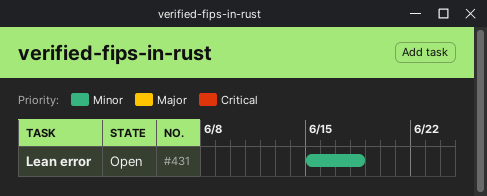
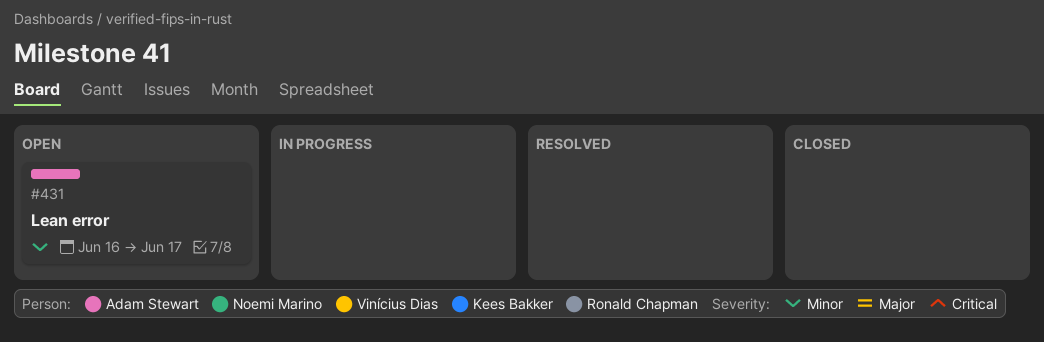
#431, start: Jun 15 -> Jun 16
#431, due: Jun 18 -> Jun 17

